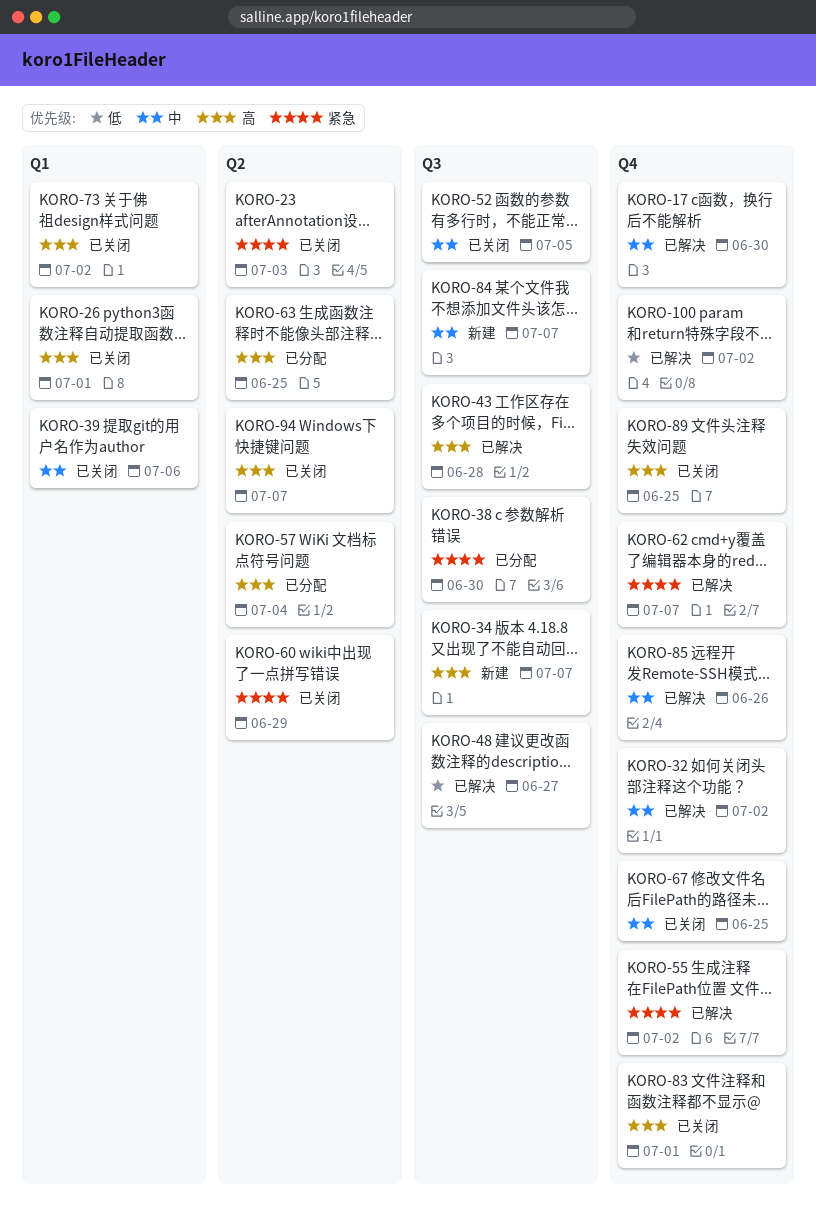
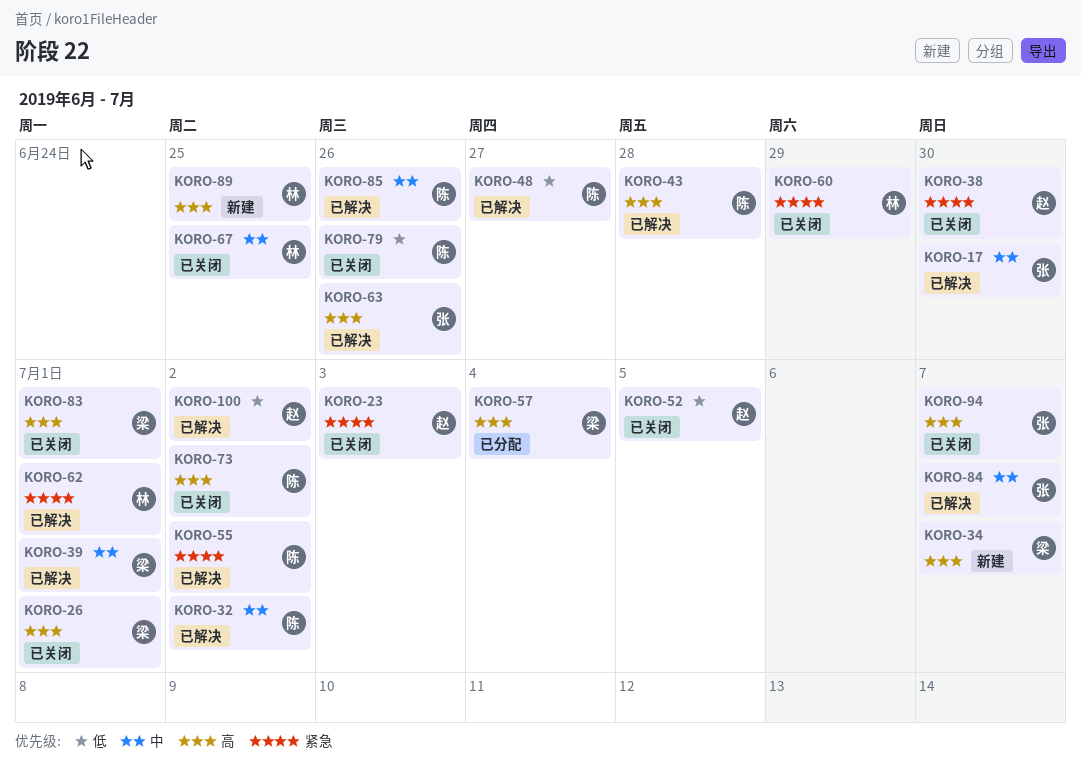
KORO-38, status: 已分配 -> 已关闭
KORO-39, status: 已关闭 -> 已解决
KORO-39, due: Jul 6 -> Jul 1
KORO-52, priority: 中 -> 低
KORO-62, due: Jul 7 -> Jul 1
KORO-63, status: 已分配 -> 已解决
KORO-63, due: Jun 25 -> Jun 26
KORO-79: none -> present
KORO-84, status: 新建 -> 已解决
KORO-89, status: 已关闭 -> 新建

